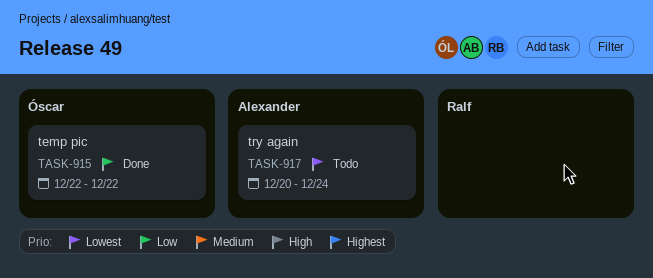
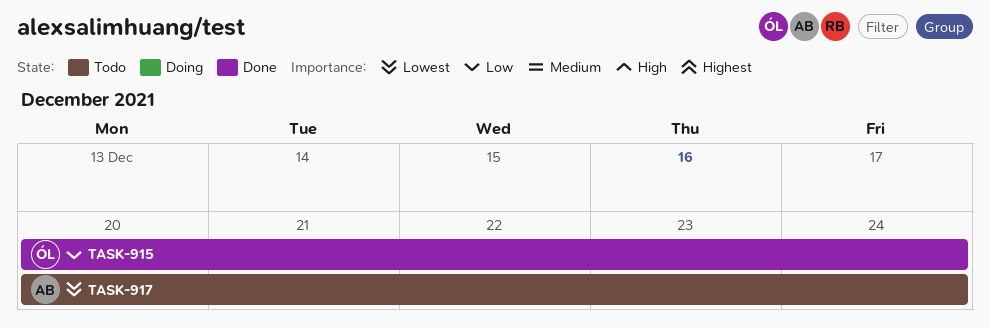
TASK-915, start: Dec 22 -> Dec 20
TASK-915, due: Dec 22 -> Dec 24

